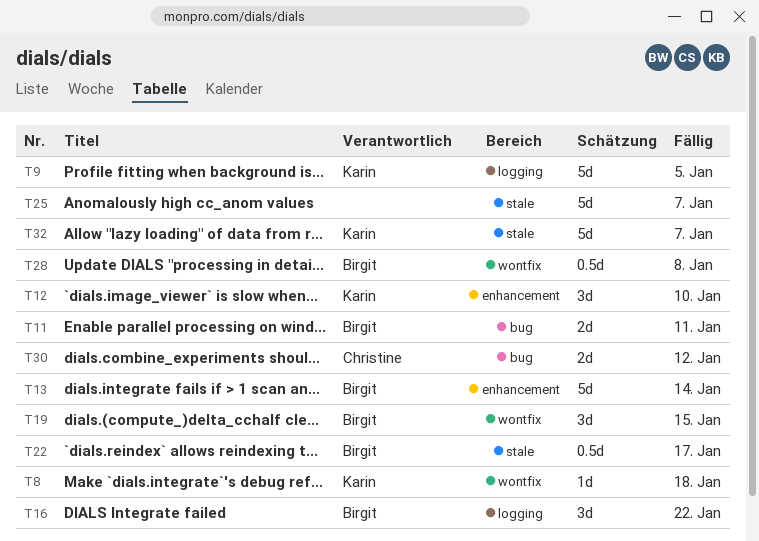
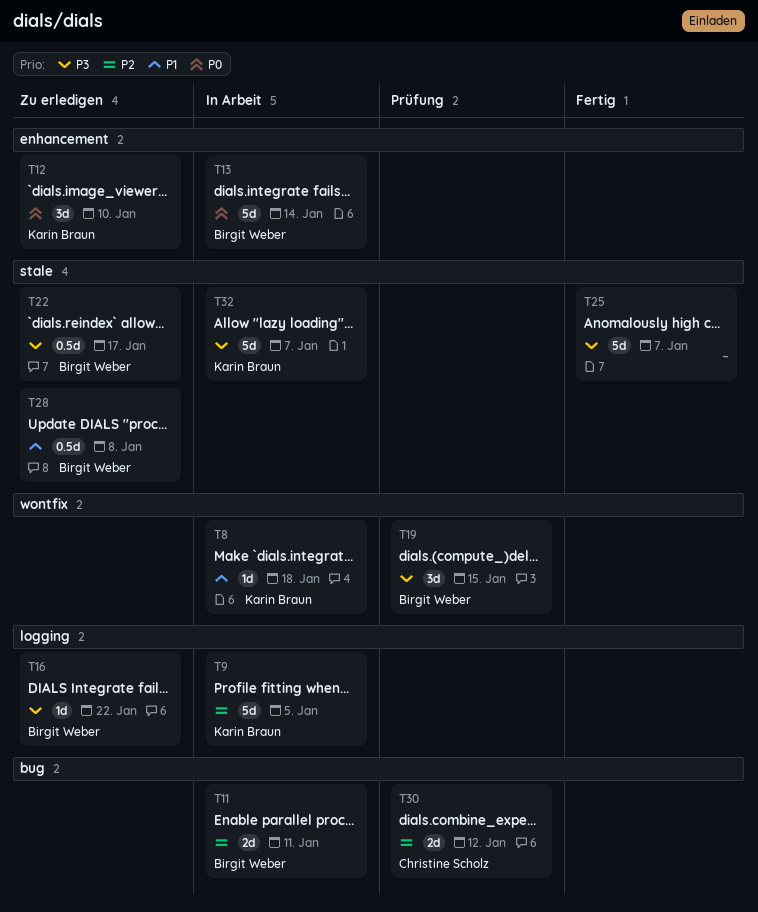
T16, estimate: 3d -> 1d
T28, label: wontfix -> stale

